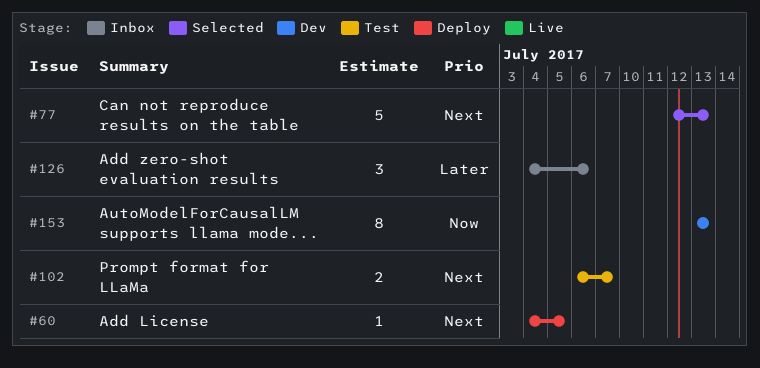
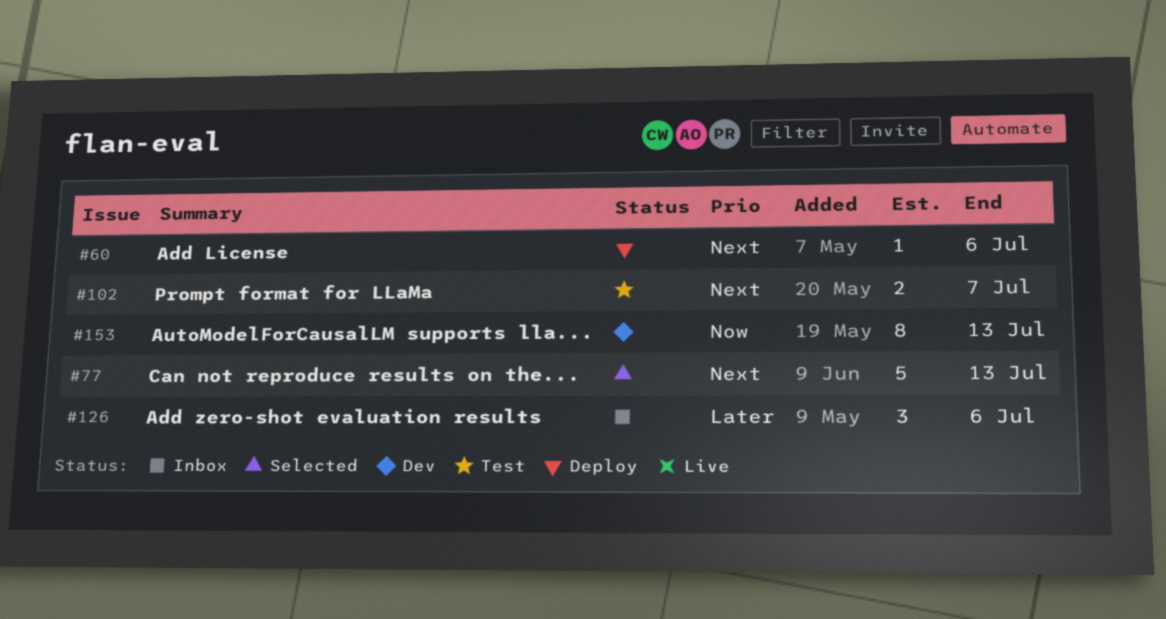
#60, due: Jul 5 -> Jul 6

